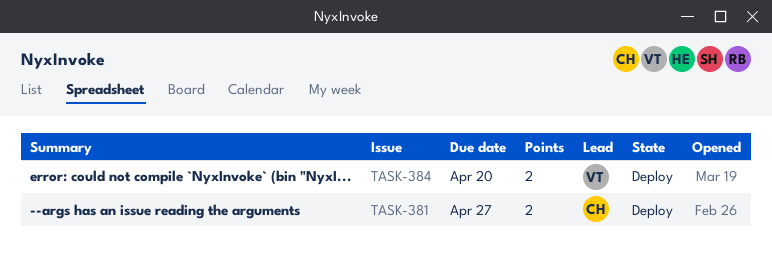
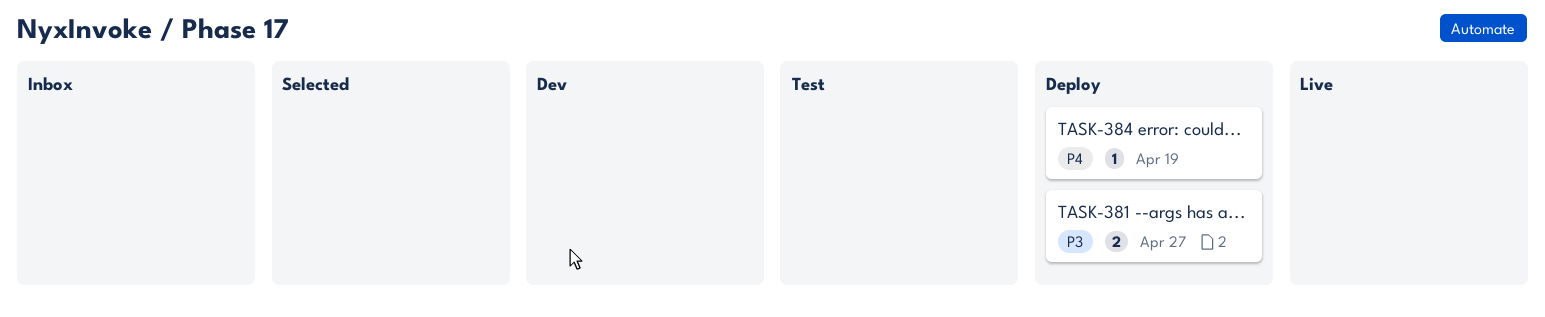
TASK-384, estimate: 2 -> 1
TASK-384, due: Apr 20 -> Apr 19

